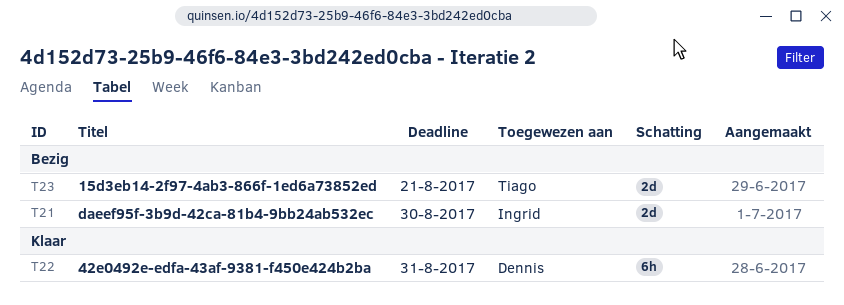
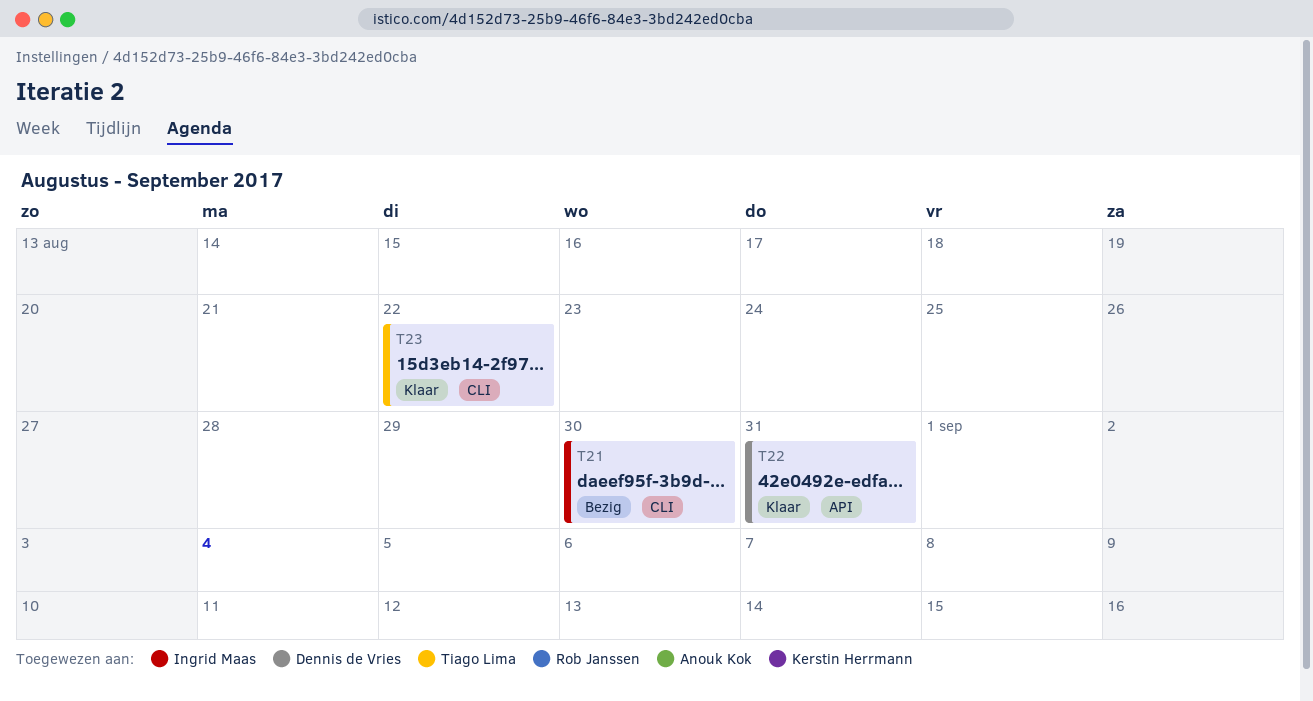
T23, status: Bezig -> Klaar
T23, due: Aug 21 -> Aug 22

